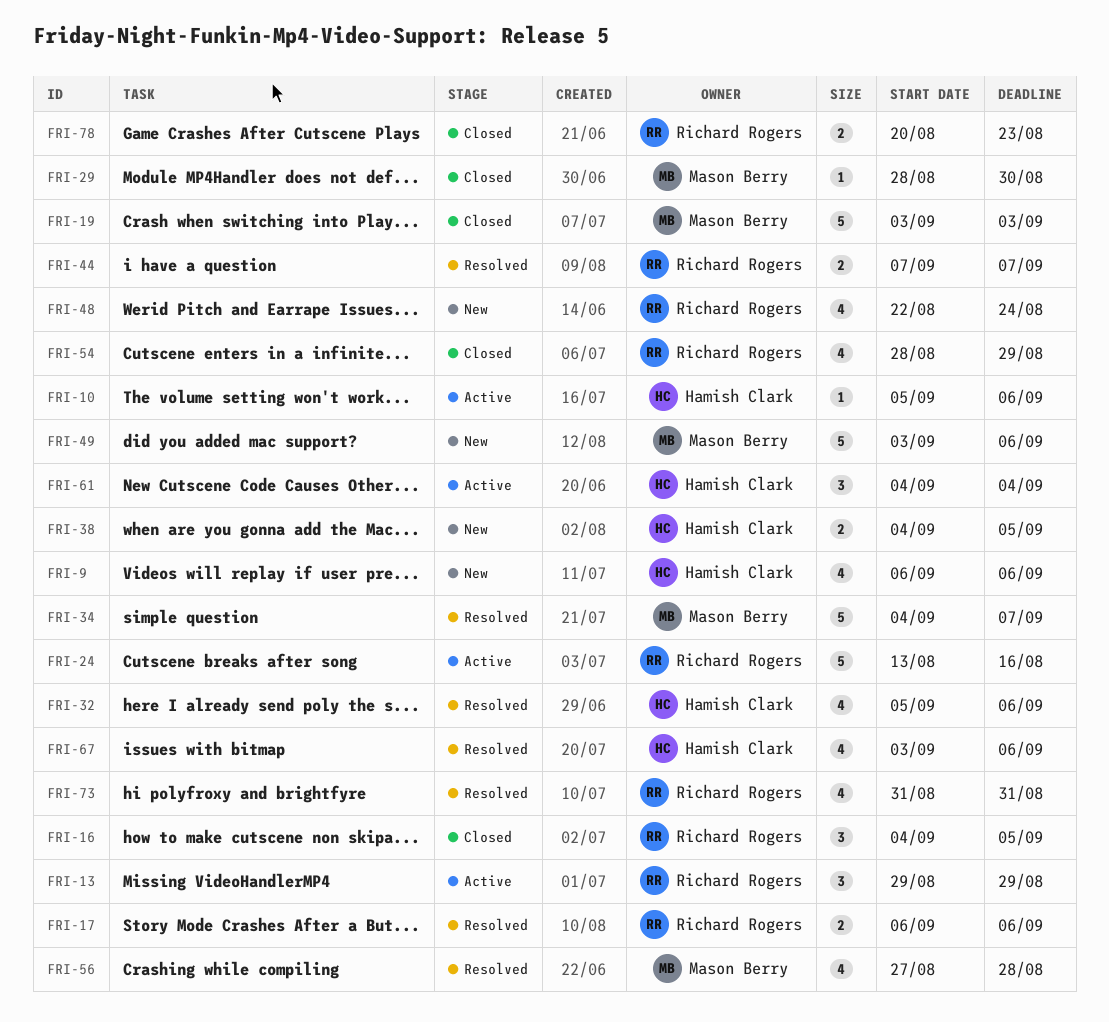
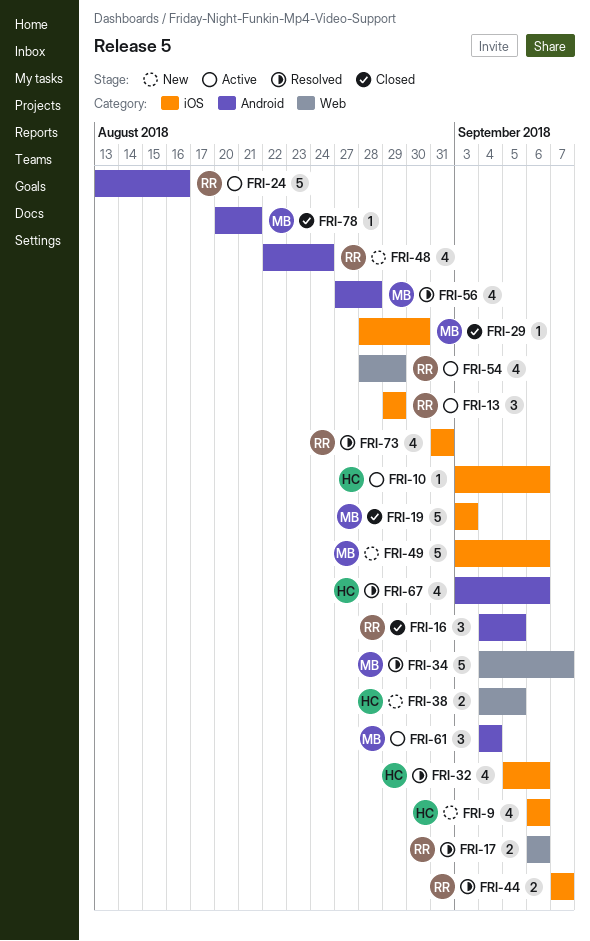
FRI-10, start: Sep 5 -> Sep 3
FRI-54, status: Closed -> Active
FRI-61, owner: Hamish Clark -> Mason Berry
FRI-78, owner: Richard Rogers -> Mason Berry
FRI-78, estimate: 2 -> 1
FRI-78, due: Aug 23 -> Aug 21

